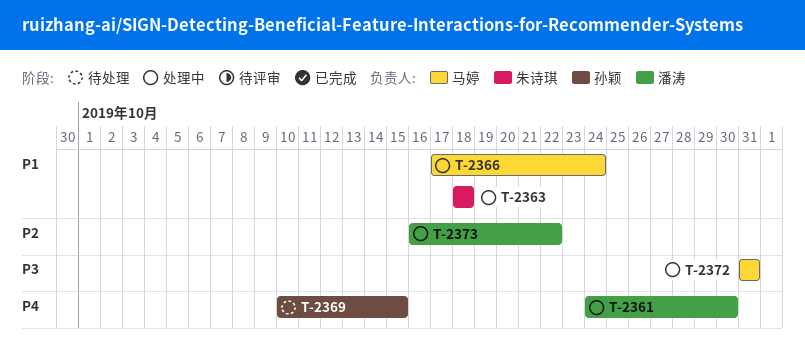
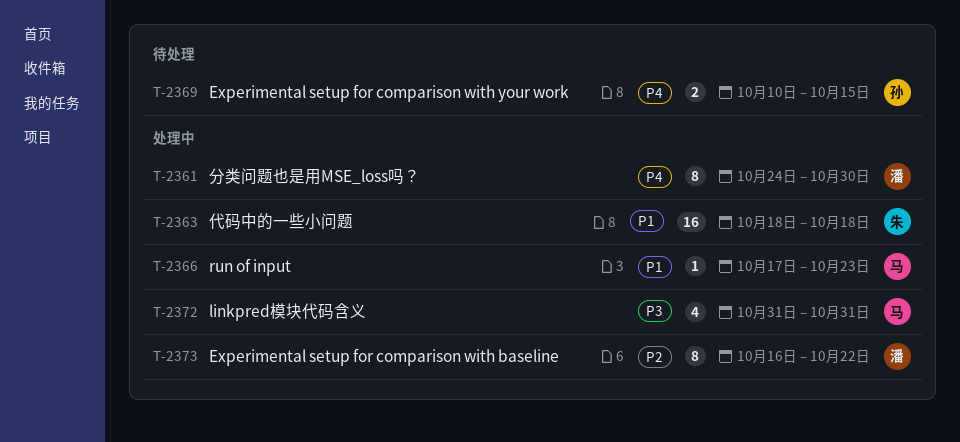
T-2366, due: Oct 24 -> Oct 23

